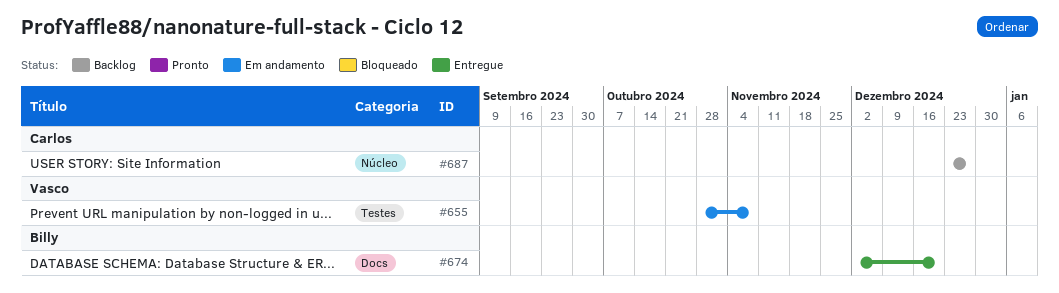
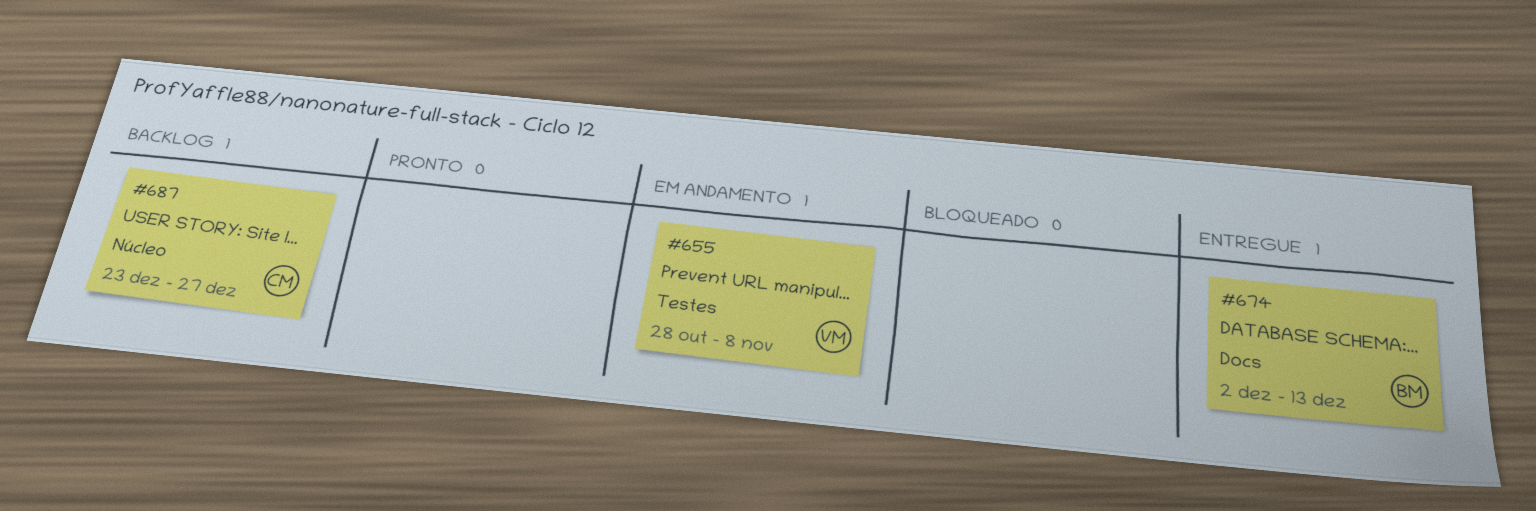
#674, due: Dec 20 -> Dec 13

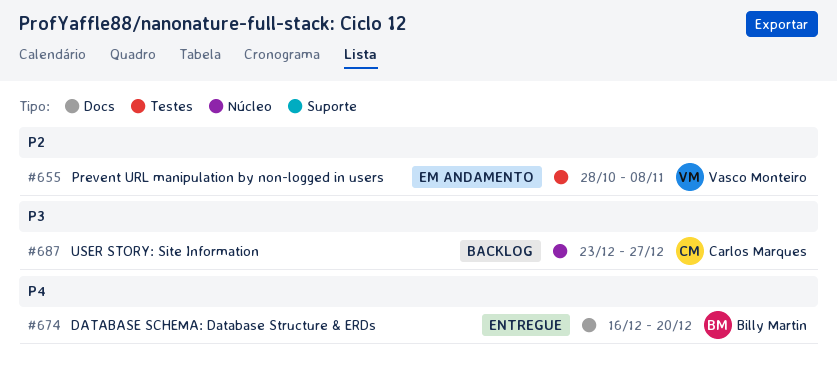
#674, start: Dec 2 -> Dec 16
#674, due: Dec 13 -> Dec 20

